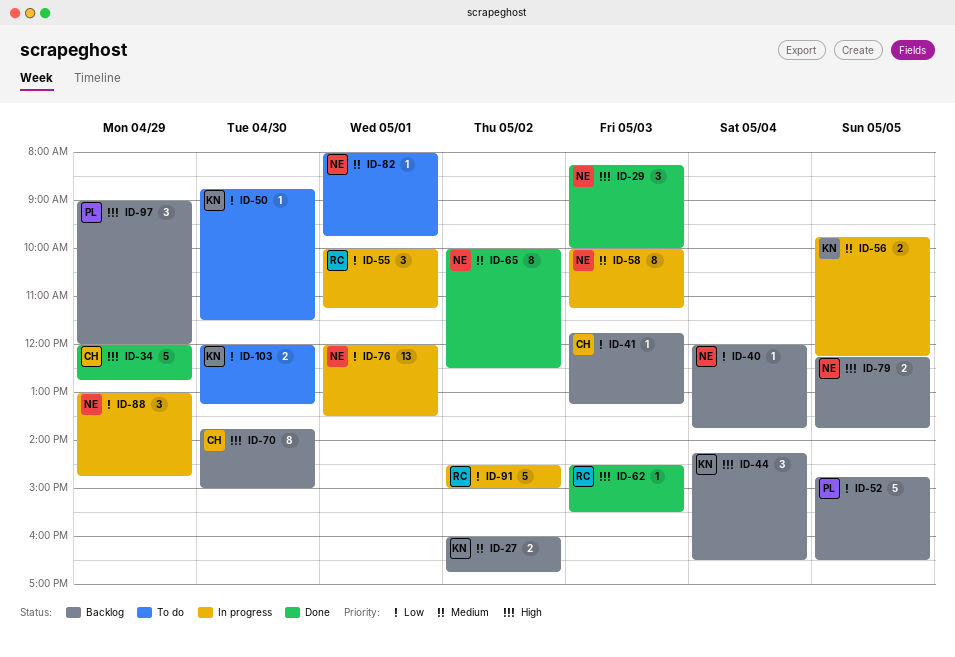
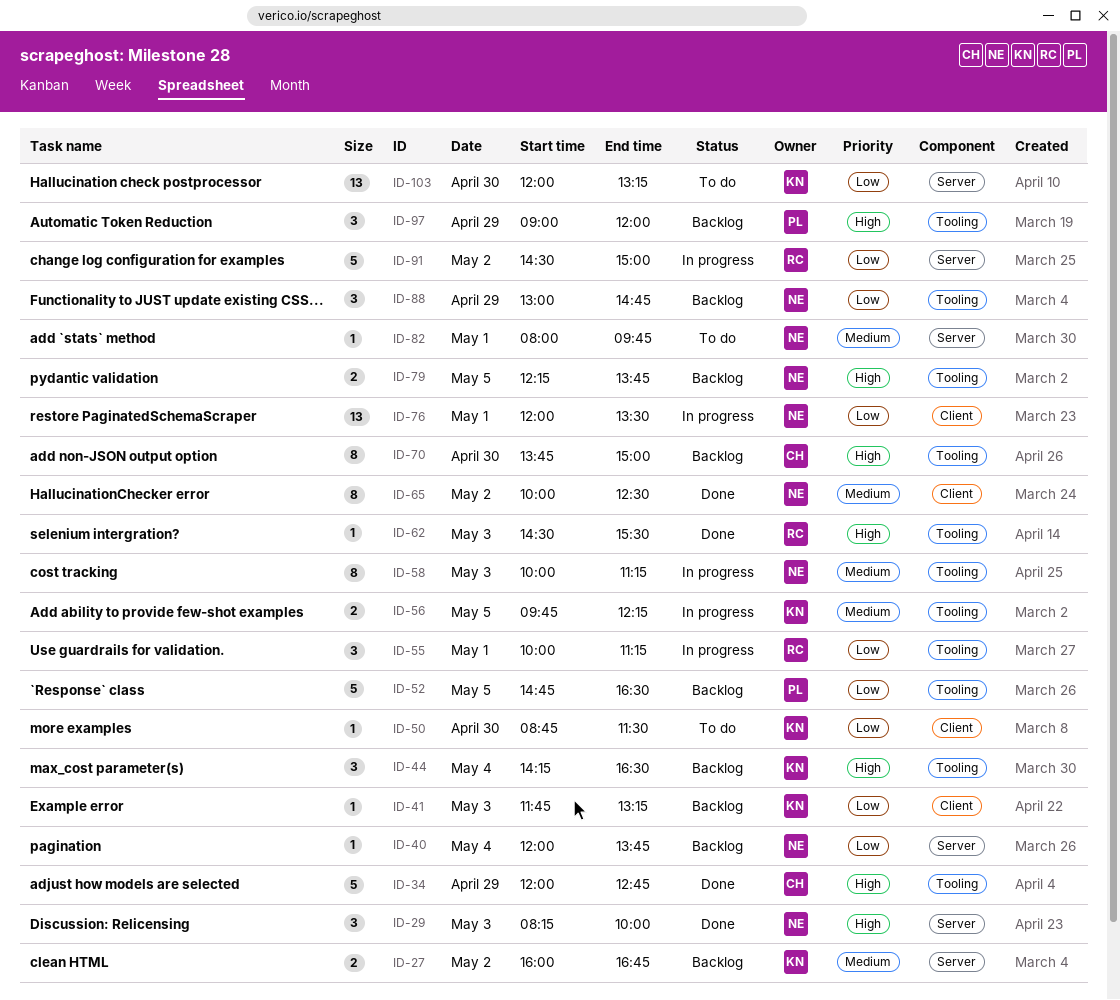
ID-41, owner: CH -> KN
ID-88, status: In progress -> Backlog
ID-103, estimate: 2 -> 13

